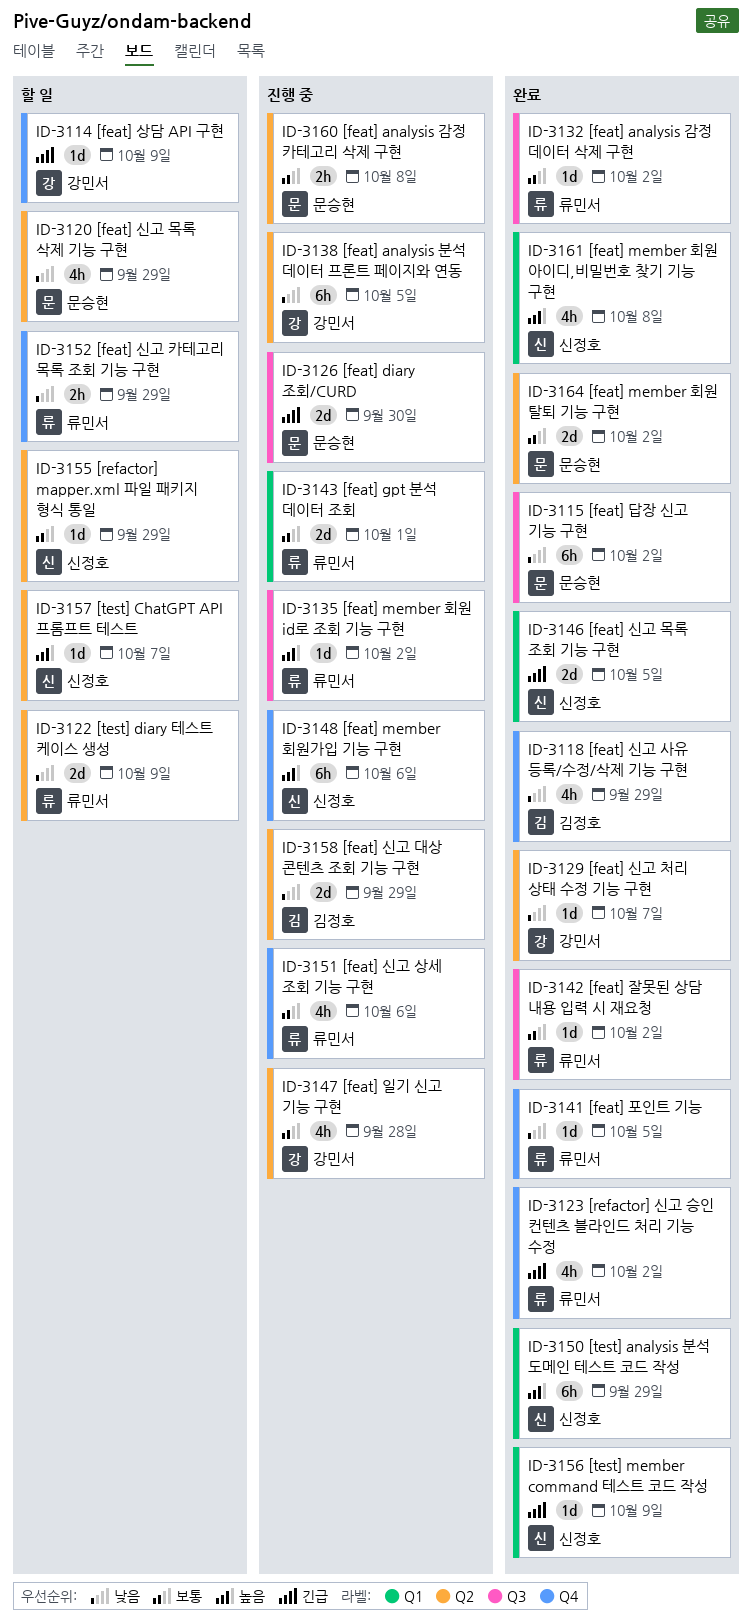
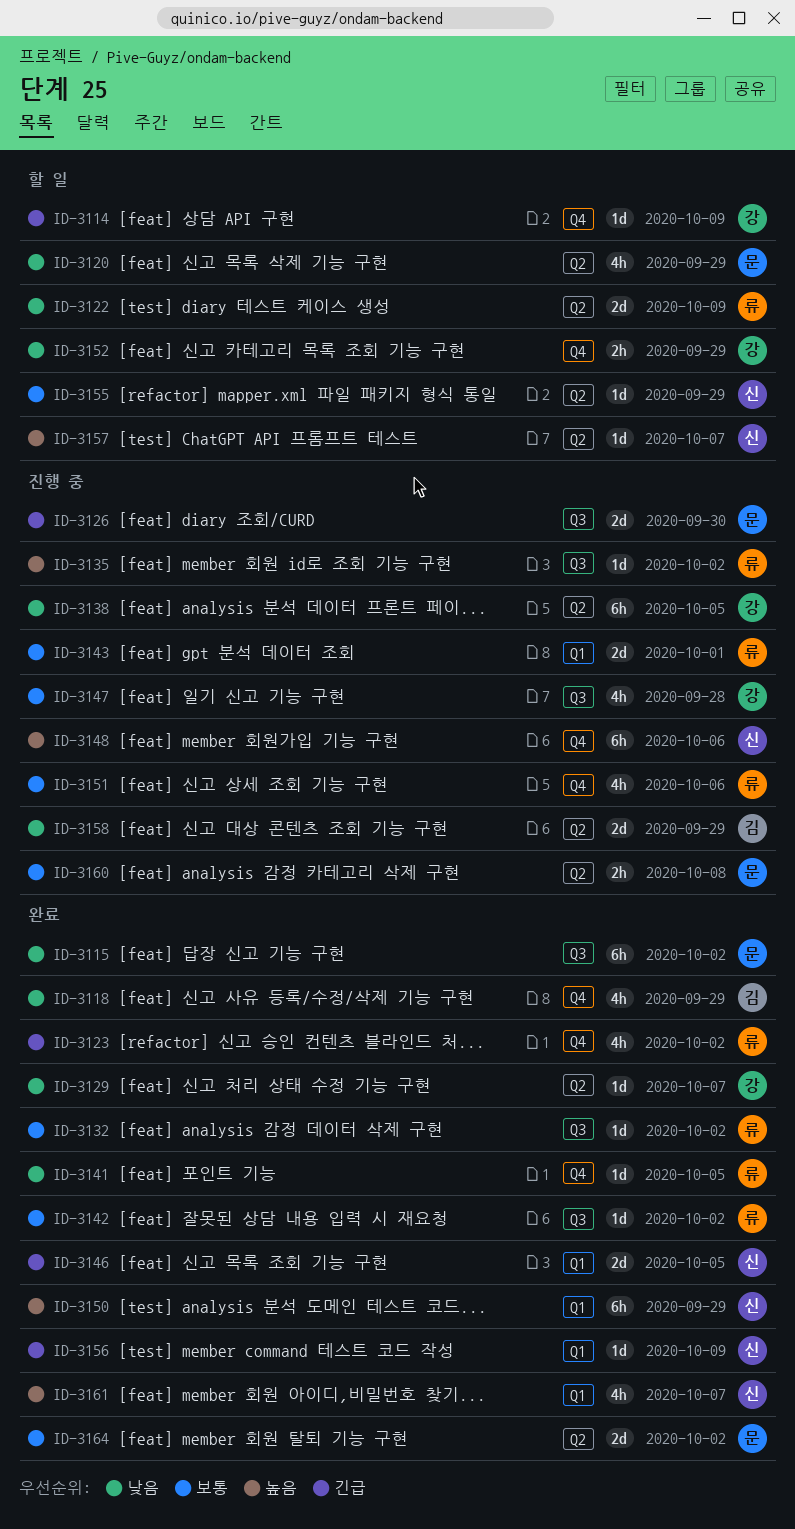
ID-3147, label: Q2 -> Q3
ID-3152, owner: 류민서 -> 강민서
ID-3161, due: Oct 8 -> Oct 7

